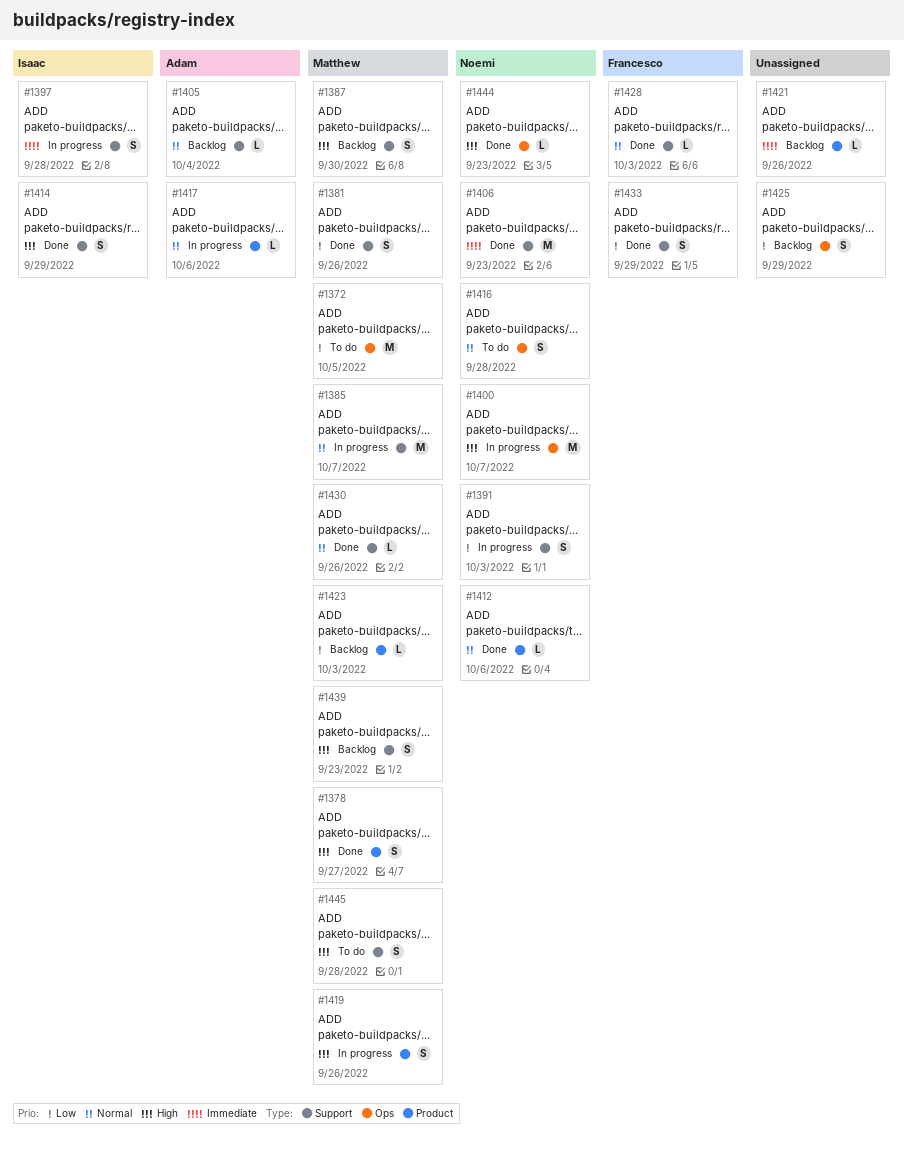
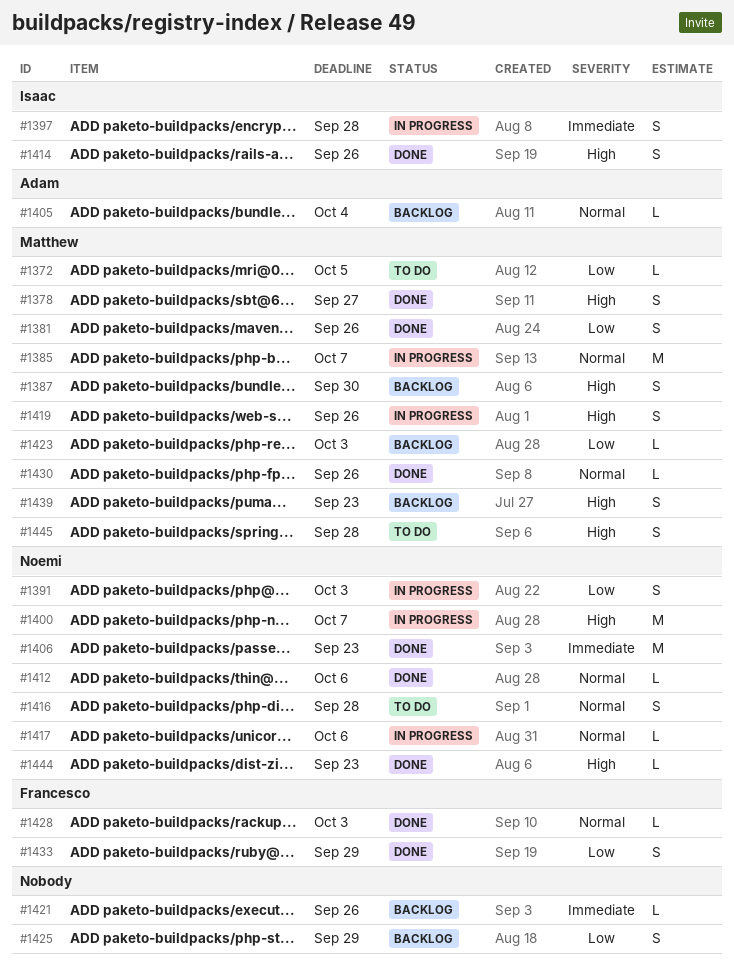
#1372, estimate: M -> L
#1414, due: Sep 29 -> Sep 26
#1417, owner: Adam -> Noemi

